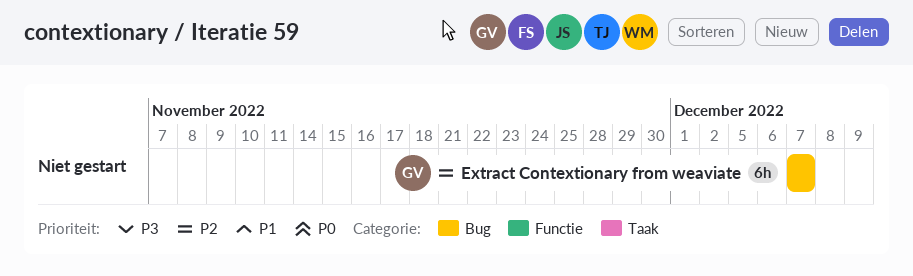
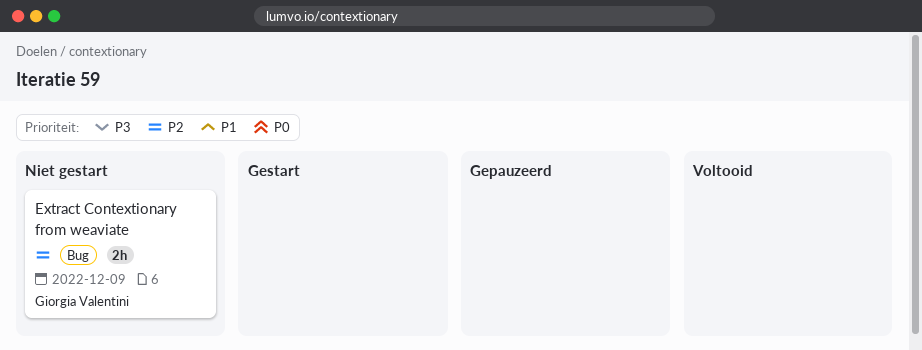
Extract Contextionary from weaviate, estimate: 6h -> 2h
Extract Contextionary from weaviate, due: Dec 7 -> Dec 9

